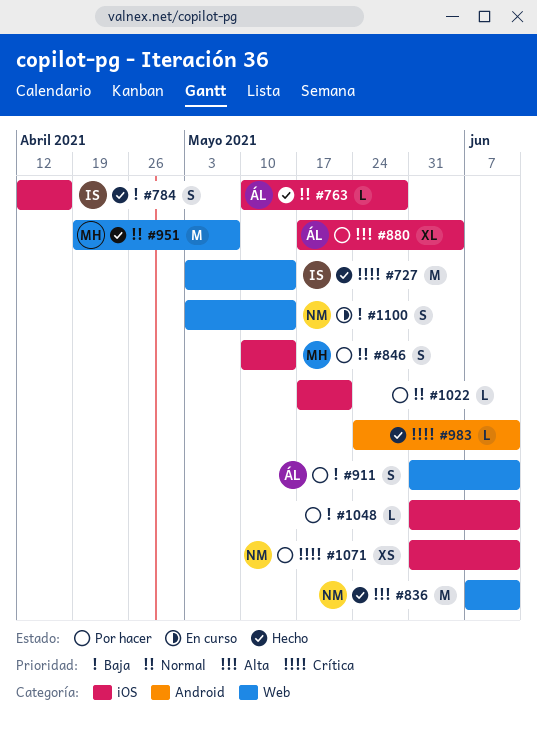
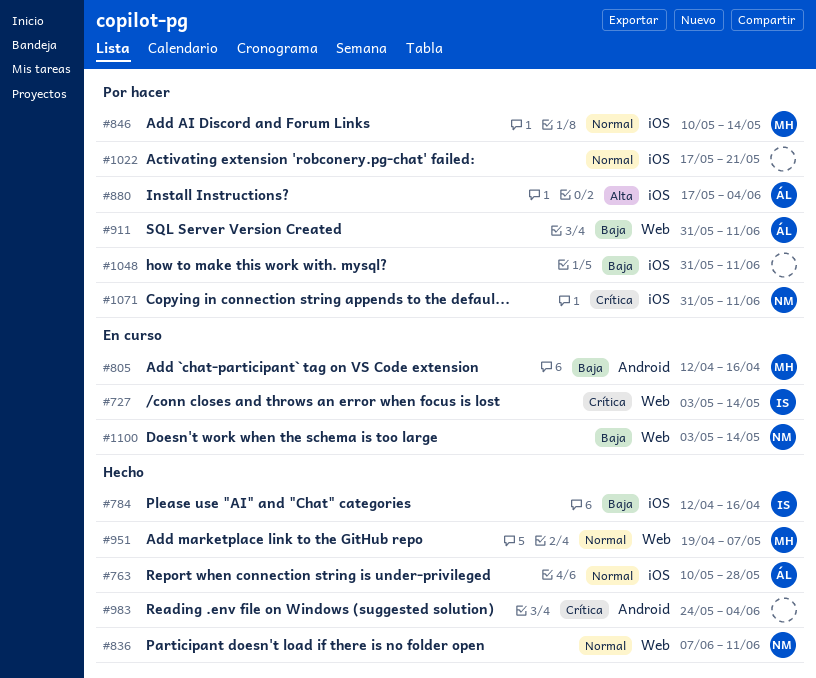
#727, status: Hecho -> En curso
#805: none -> present
#836, priority: Alta -> Normal
#983, due: Jun 11 -> Jun 4

